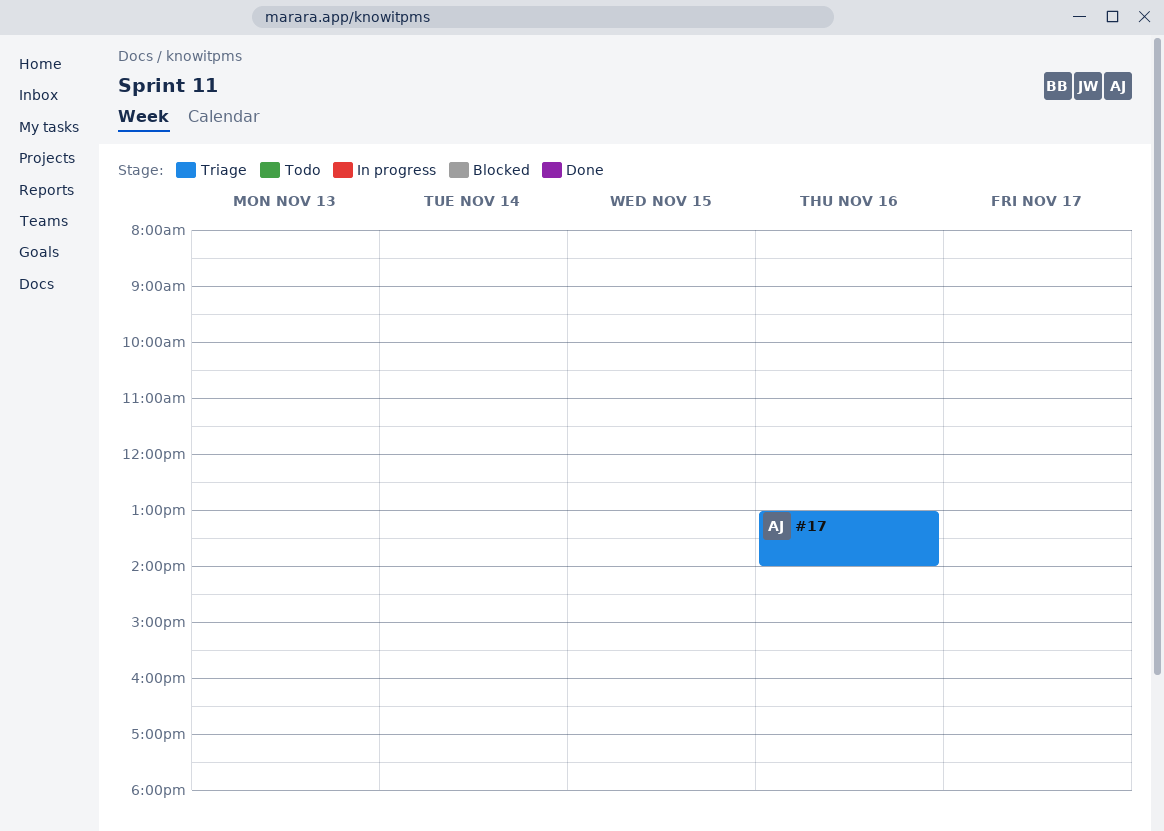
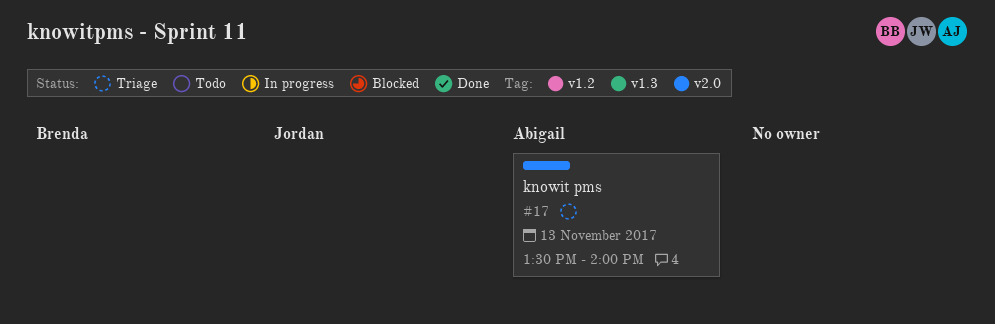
#17, day: Nov 16 -> Nov 13
#17, begins: 13:00 -> 13:30

